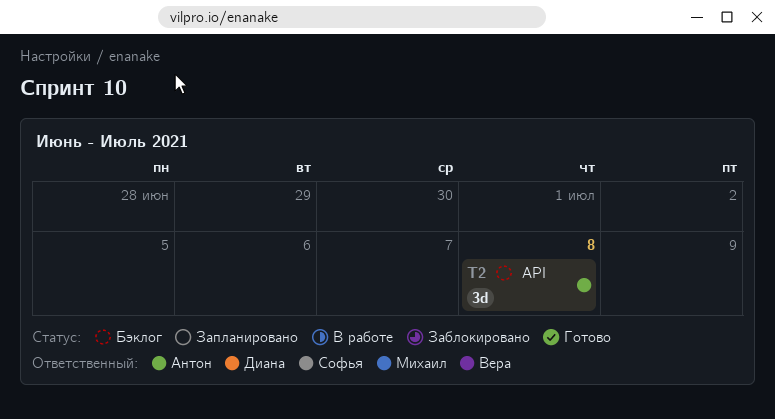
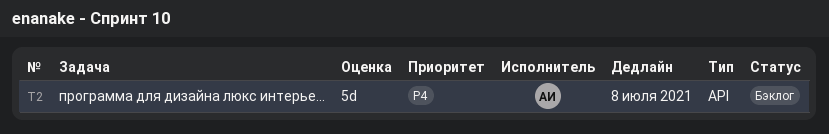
T2, estimate: 3d -> 5d

